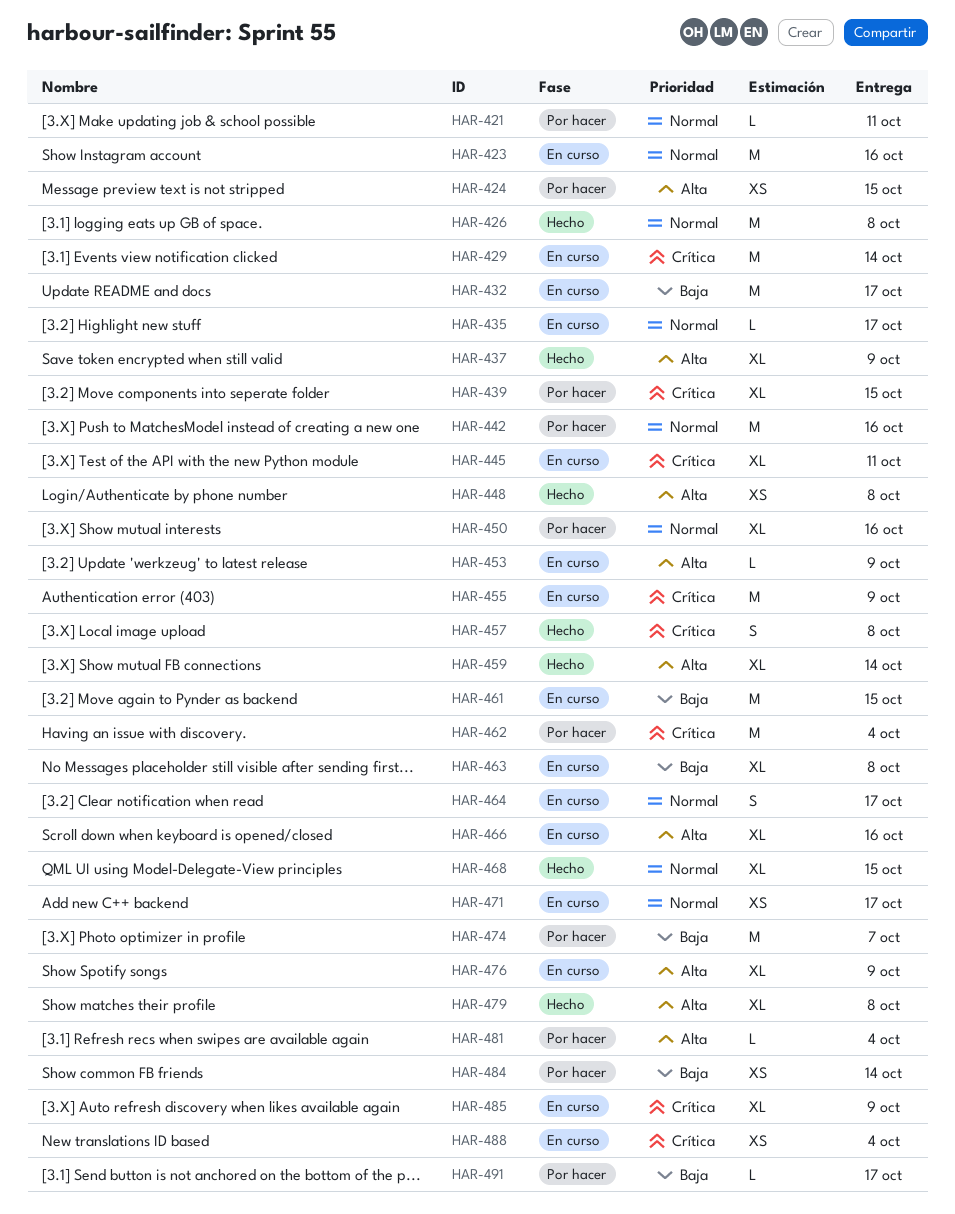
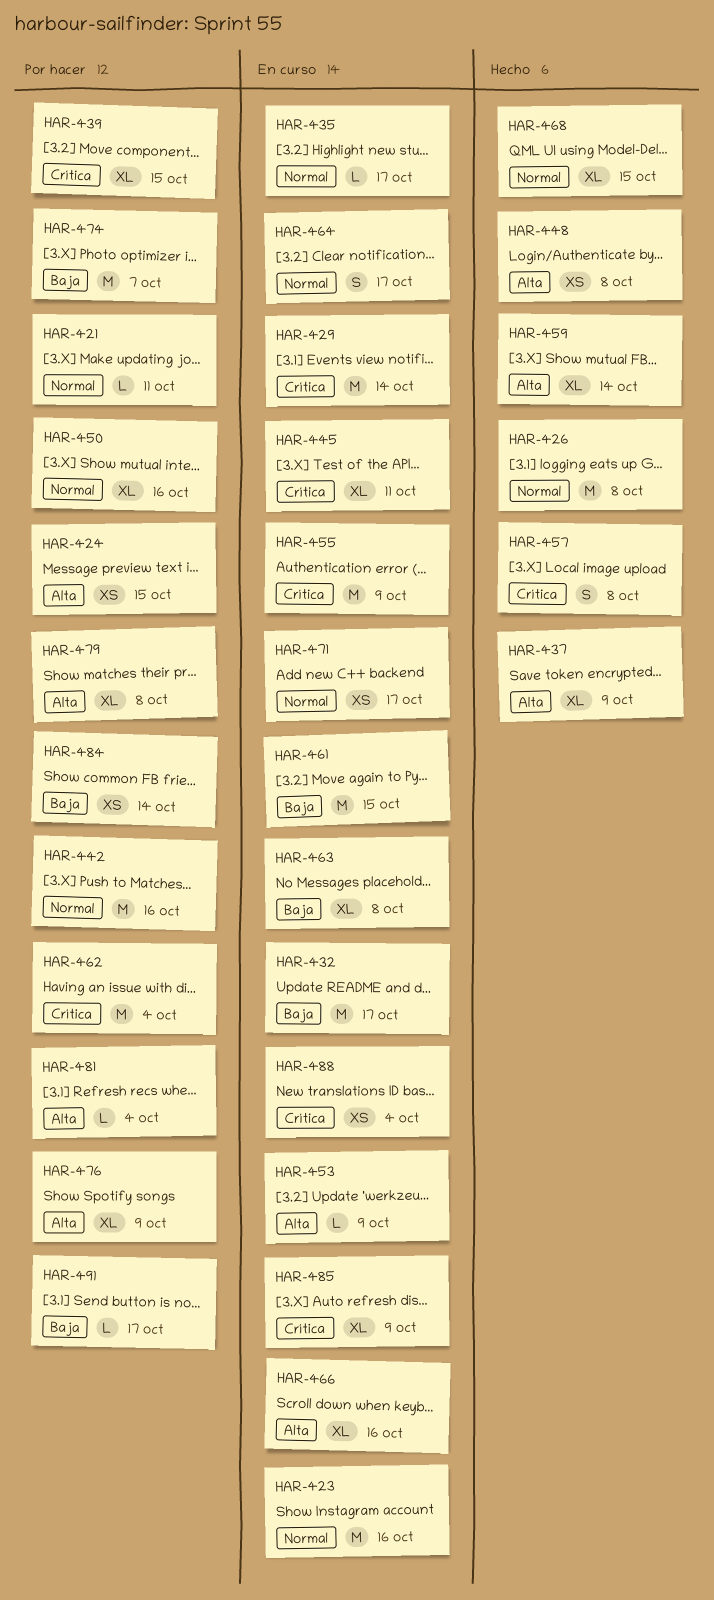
HAR-476, status: En curso -> Por hacer
HAR-479, status: Hecho -> Por hacer

